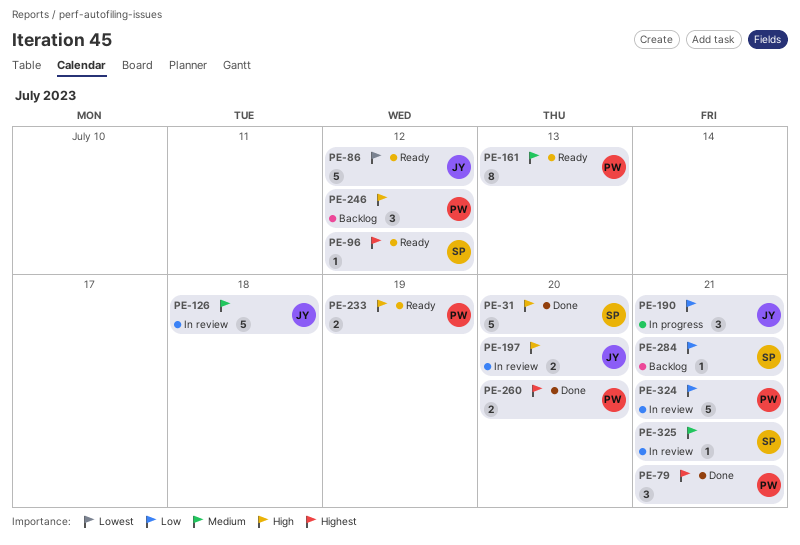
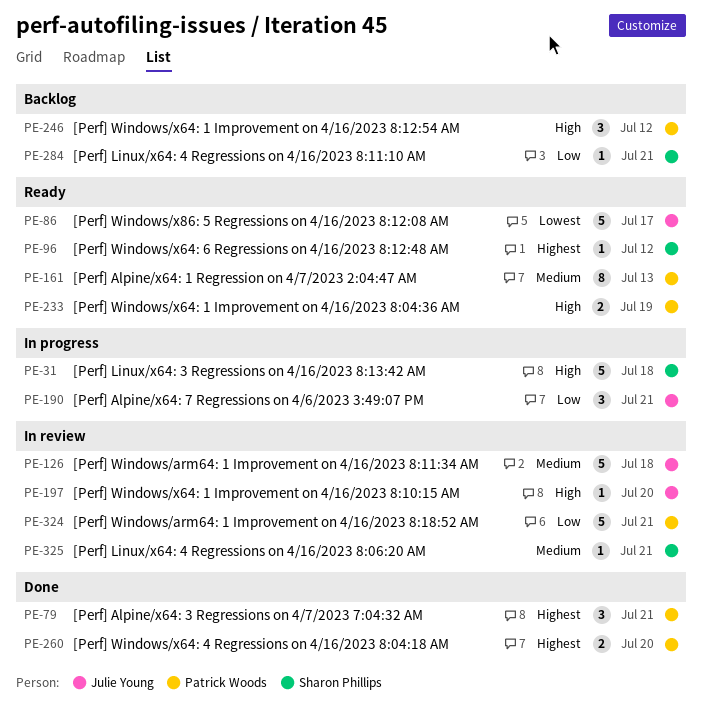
PE-31, status: Done -> In progress
PE-31, due: Jul 20 -> Jul 18
PE-86, due: Jul 12 -> Jul 17
PE-197, estimate: 2 -> 1

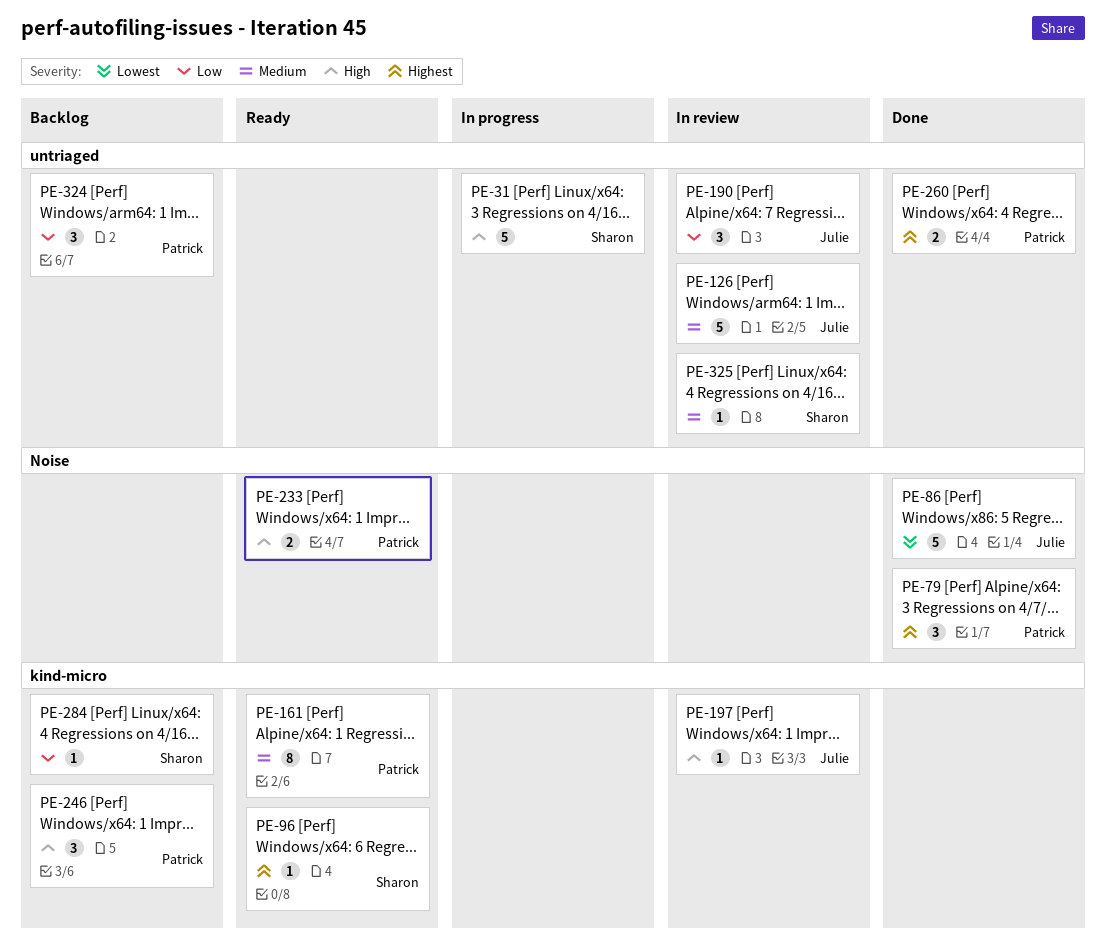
PE-86, status: Ready -> Done
PE-190, status: In progress -> In review
PE-324, status: In review -> Backlog
PE-324, estimate: 5 -> 3

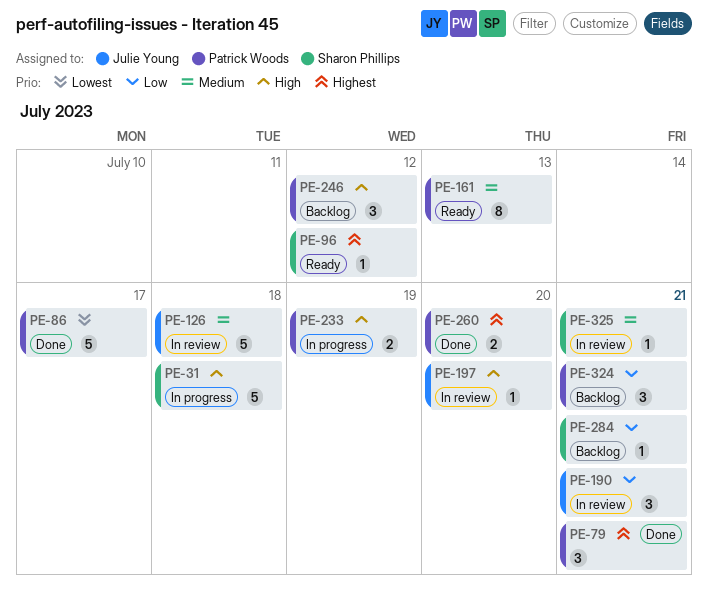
PE-86, owner: Julie Young -> Patrick Woods
PE-233, status: Ready -> In progress

